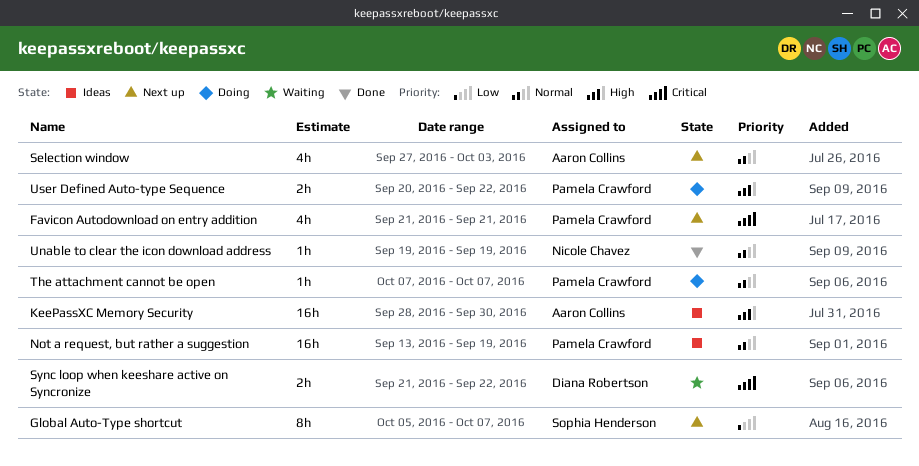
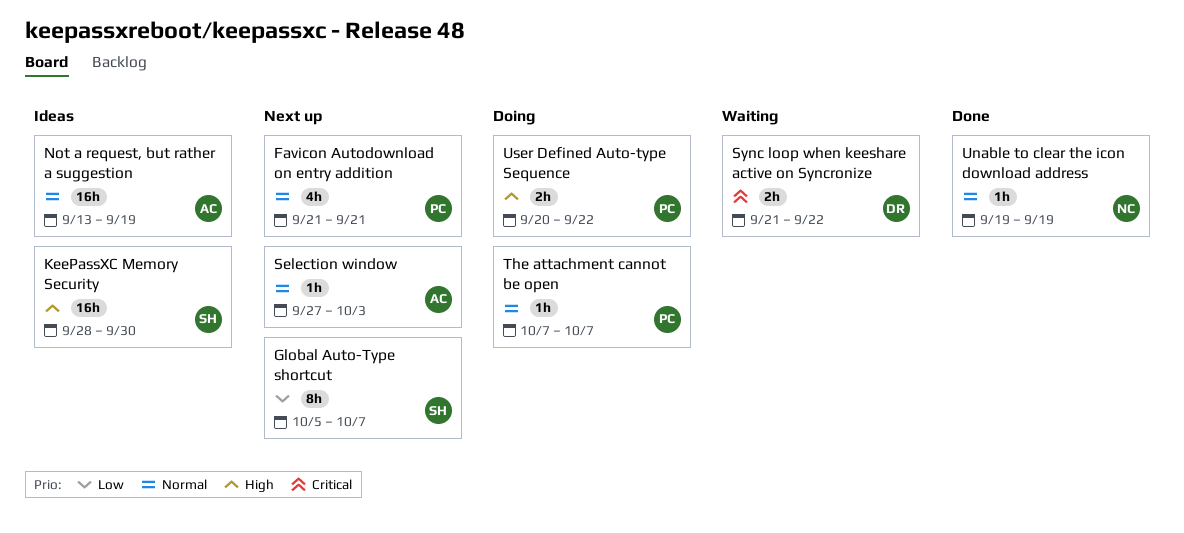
Favicon Autodownload on entry addition, priority: Critical -> Normal
KeePassXC Memory Security, owner: Aaron Collins -> Sophia Henderson
Not a request, but rather a suggestion, owner: Pamela Crawford -> Aaron Collins
Selection window, estimate: 4h -> 1h

